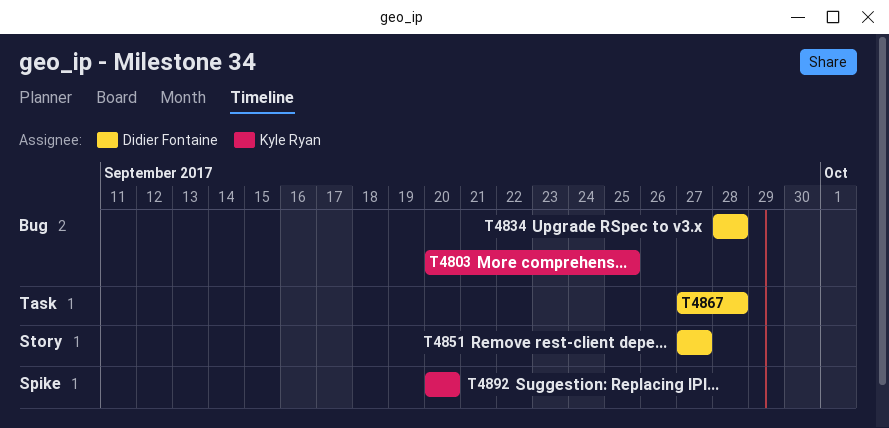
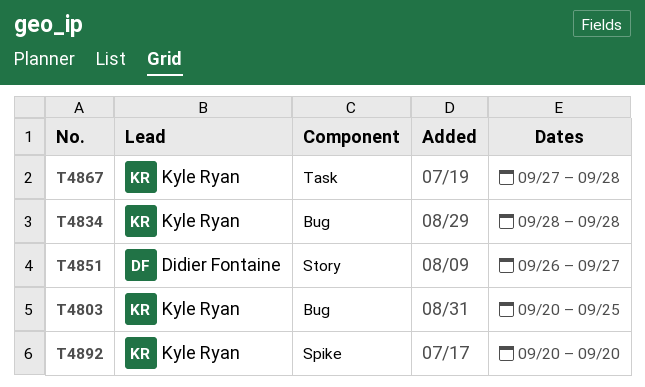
T4834, owner: Didier Fontaine -> Kyle Ryan
T4851, start: Sep 27 -> Sep 26
T4867, owner: Didier Fontaine -> Kyle Ryan

